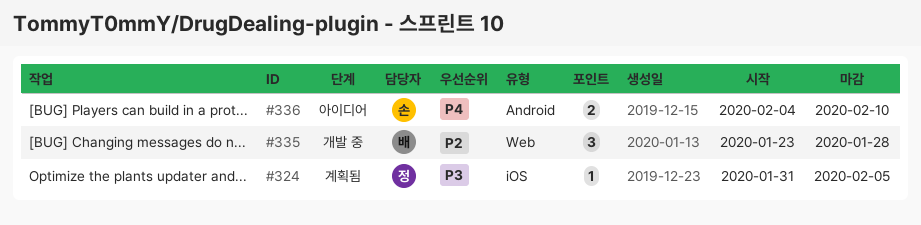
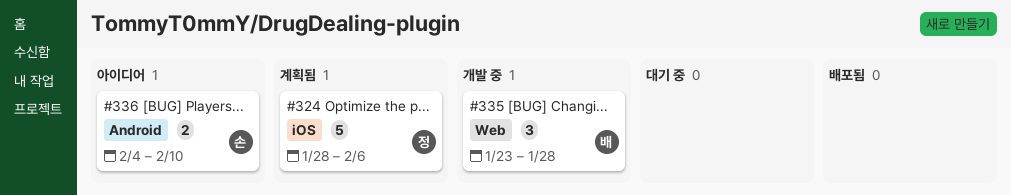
#324, estimate: 1 -> 5
#324, start: Jan 31 -> Jan 28
#324, due: Feb 5 -> Feb 6

